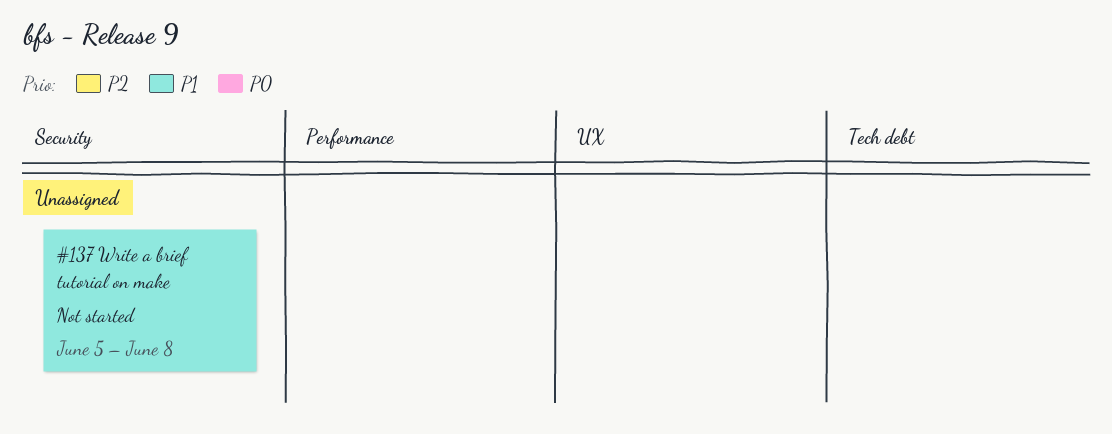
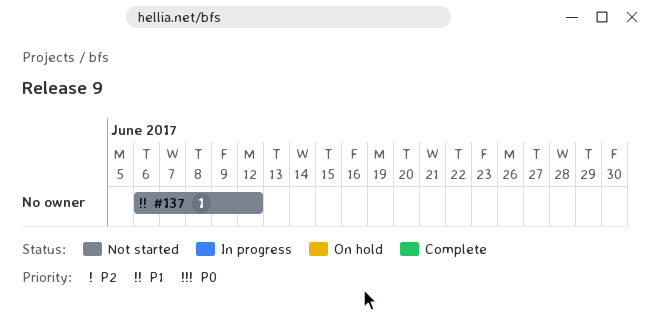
#137, start: Jun 5 -> Jun 6
#137, due: Jun 8 -> Jun 12

